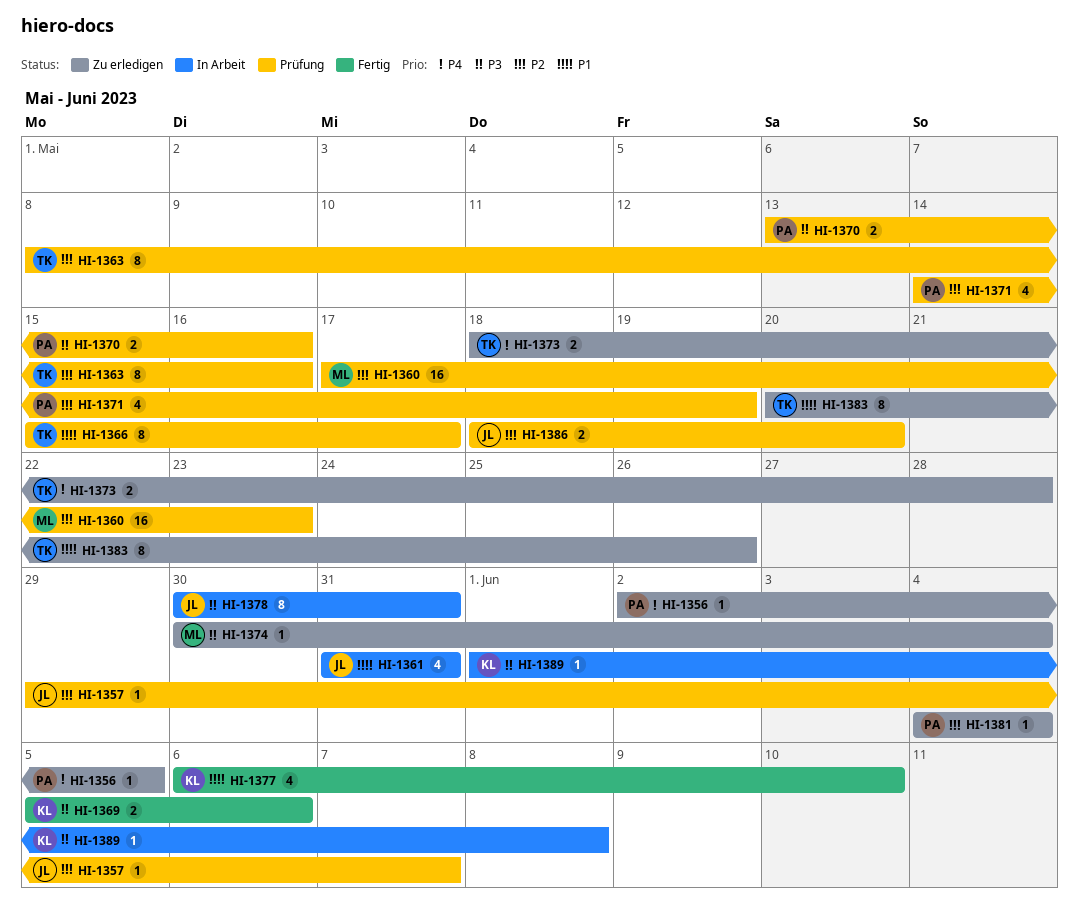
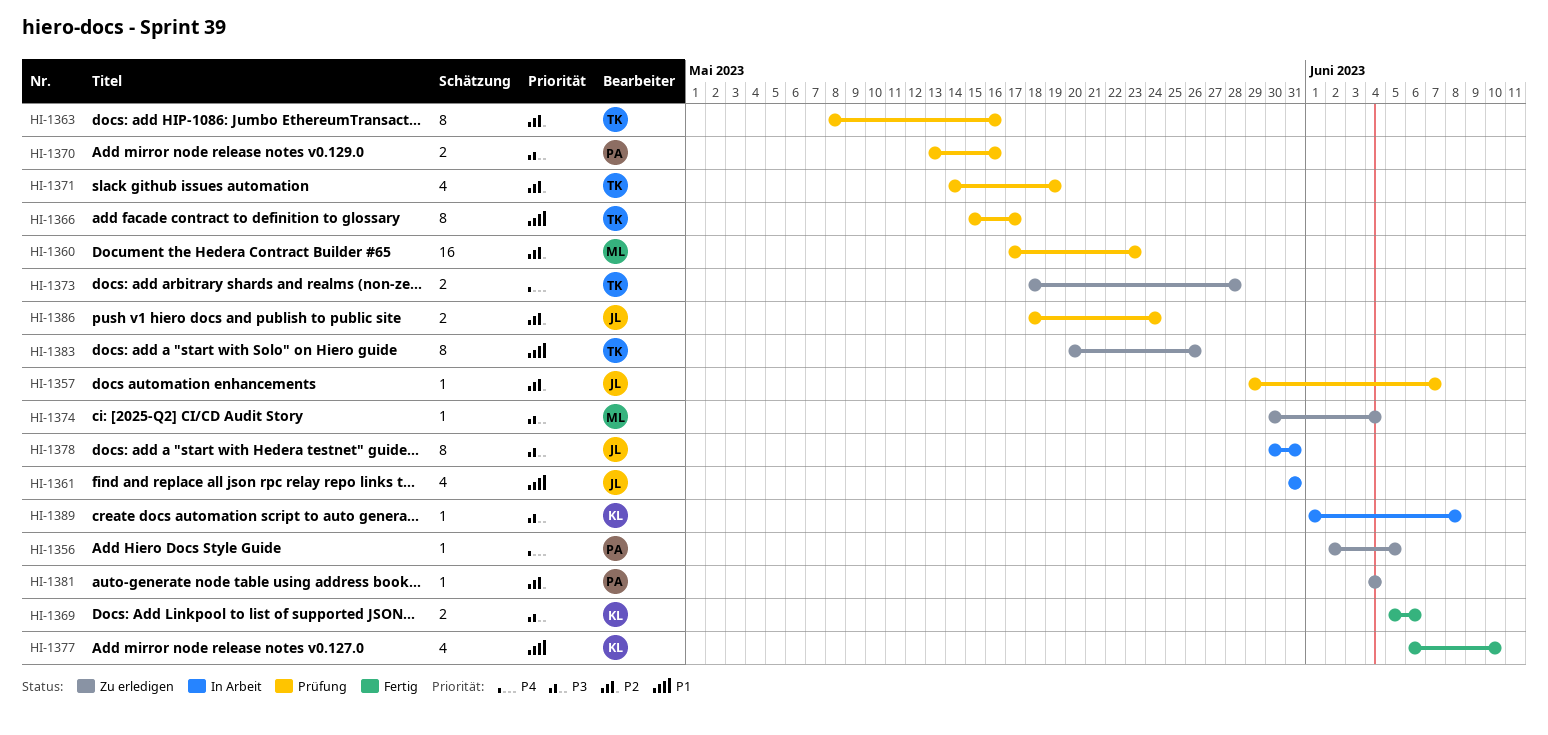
HI-1371, owner: PA -> TK
HI-1386, due: May 20 -> May 24

